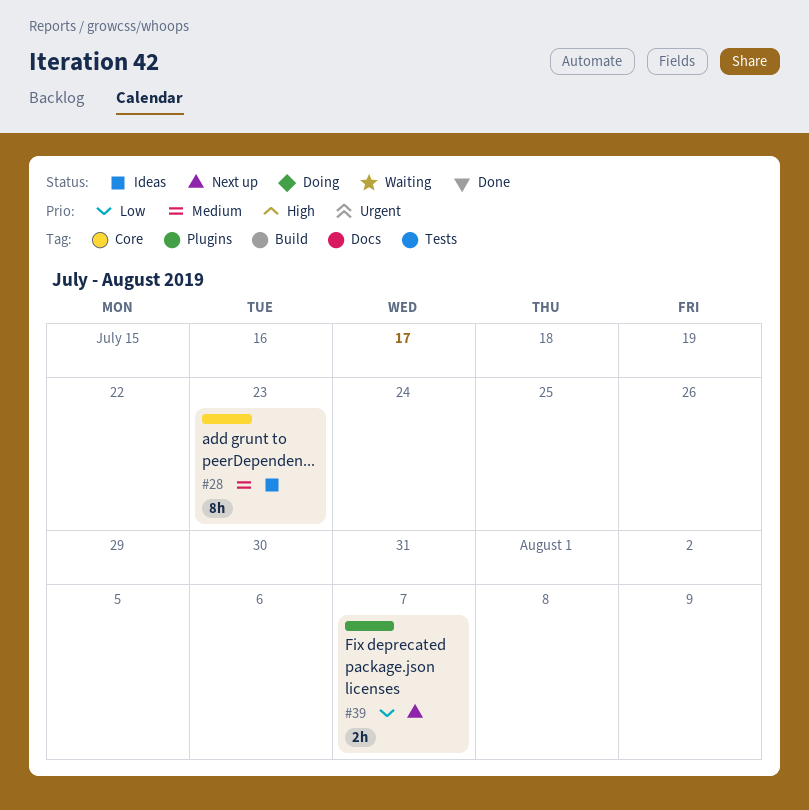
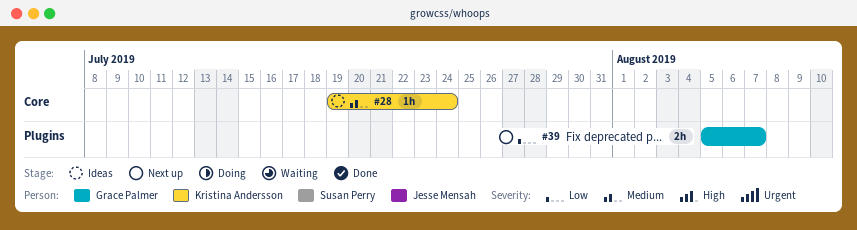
#28, estimate: 8h -> 1h
#28, due: Jul 23 -> Jul 24

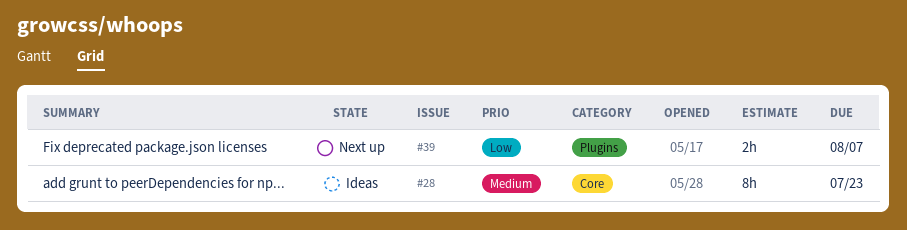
#28, estimate: 1h -> 8h
#28, due: Jul 24 -> Jul 23

